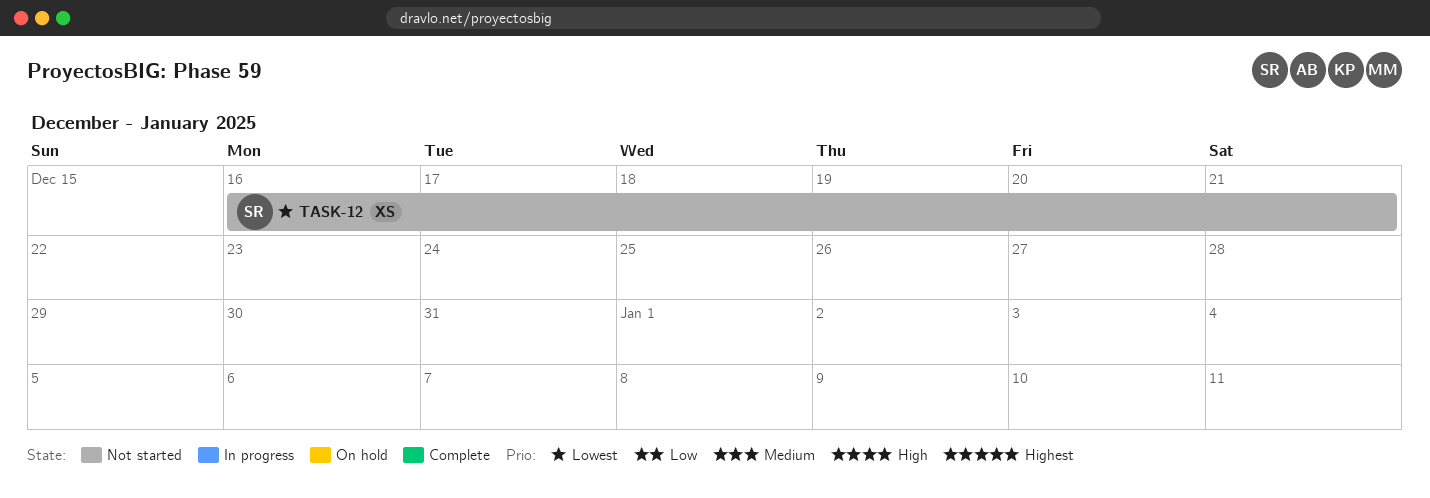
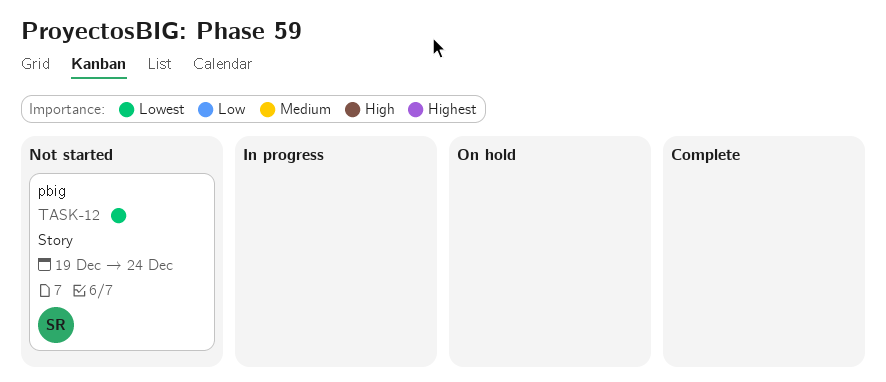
TASK-12, start: Dec 16 -> Dec 19
TASK-12, due: Dec 21 -> Dec 24

